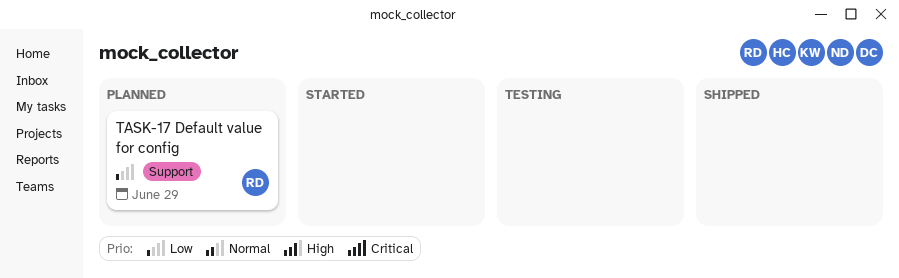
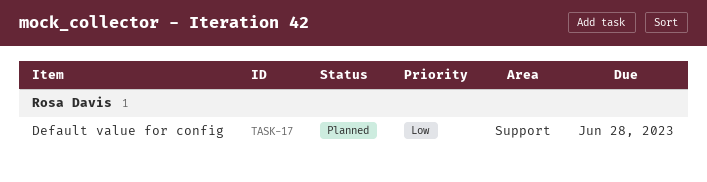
TASK-17, due: Jun 29 -> Jun 28

